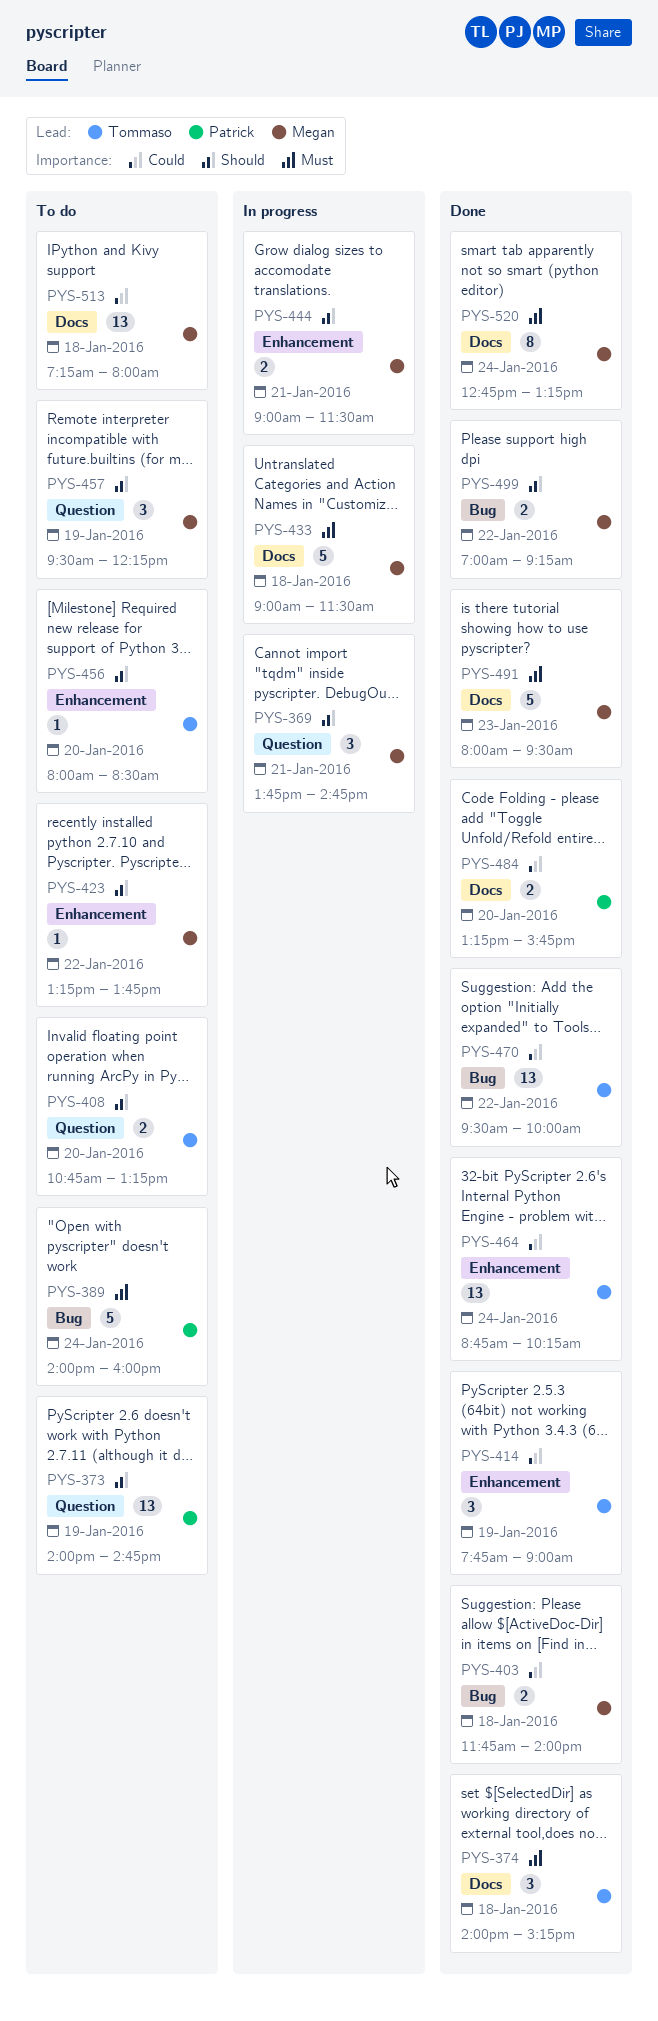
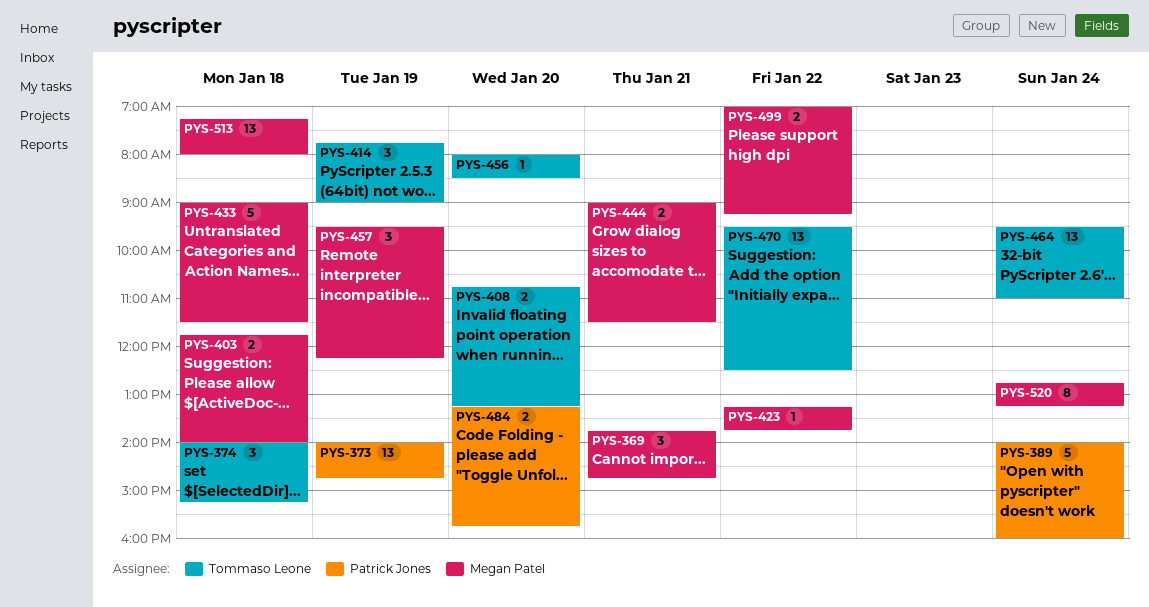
PYS-464, begins: 08:45 -> 09:30
PYS-464, ends: 10:15 -> 11:00
PYS-470, ends: 10:00 -> 12:30
PYS-491: present -> none

